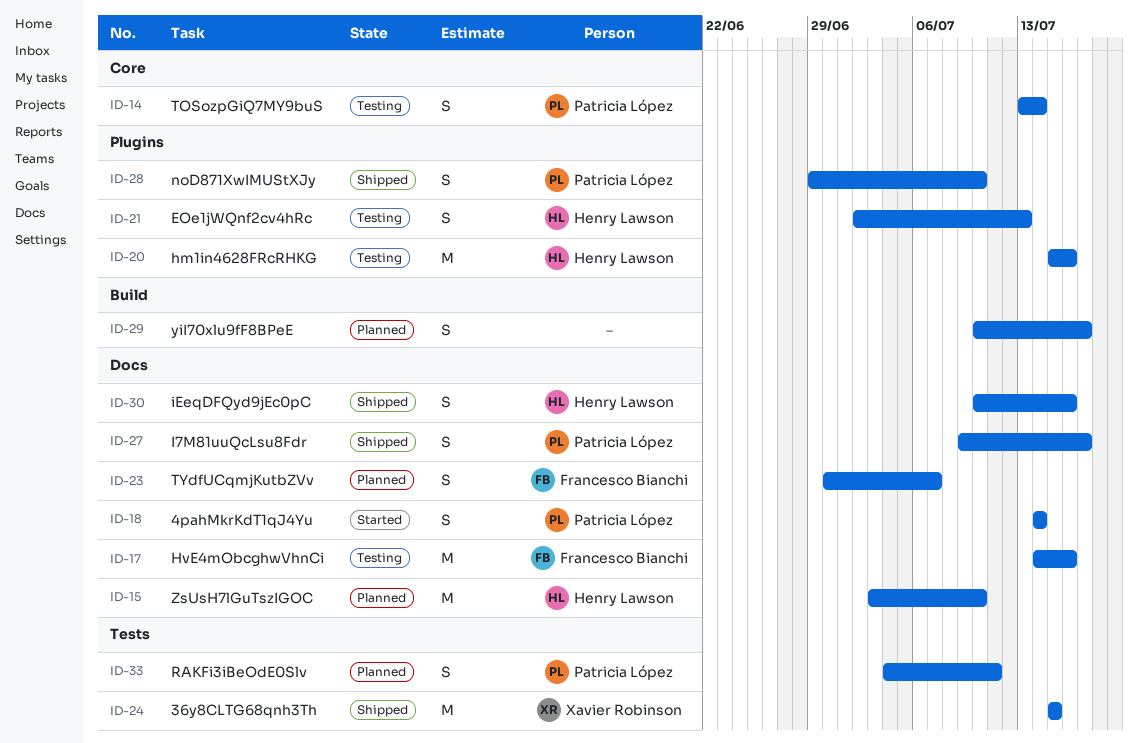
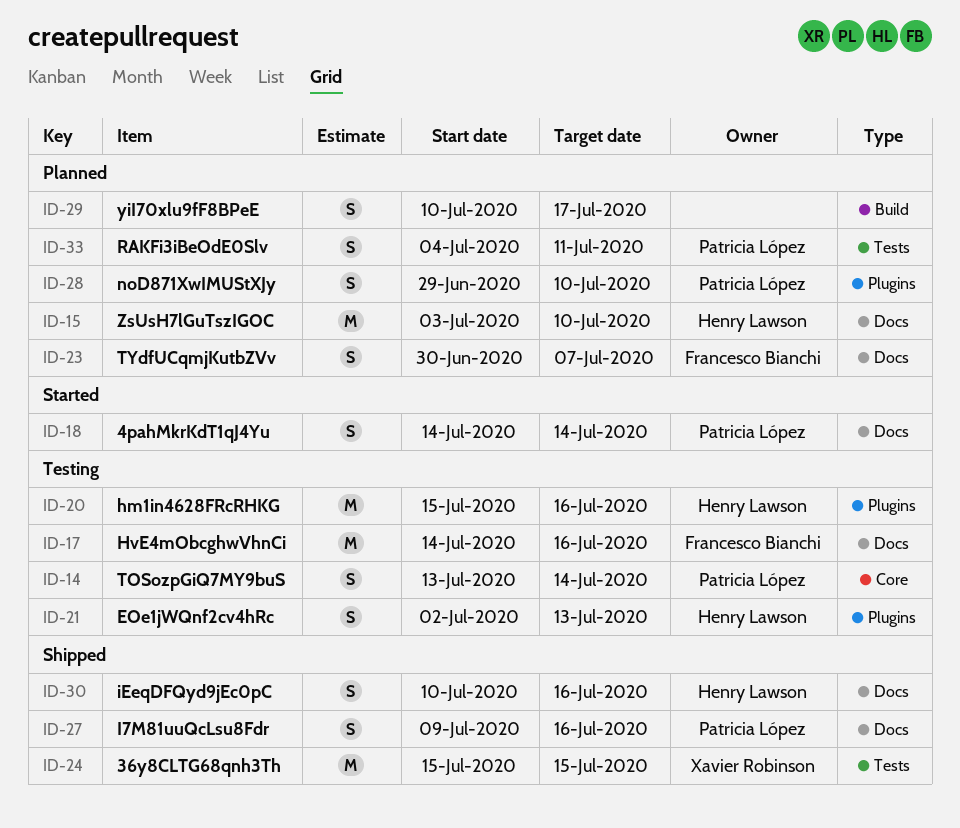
ID-27, due: Jul 17 -> Jul 16
ID-28, status: Shipped -> Planned

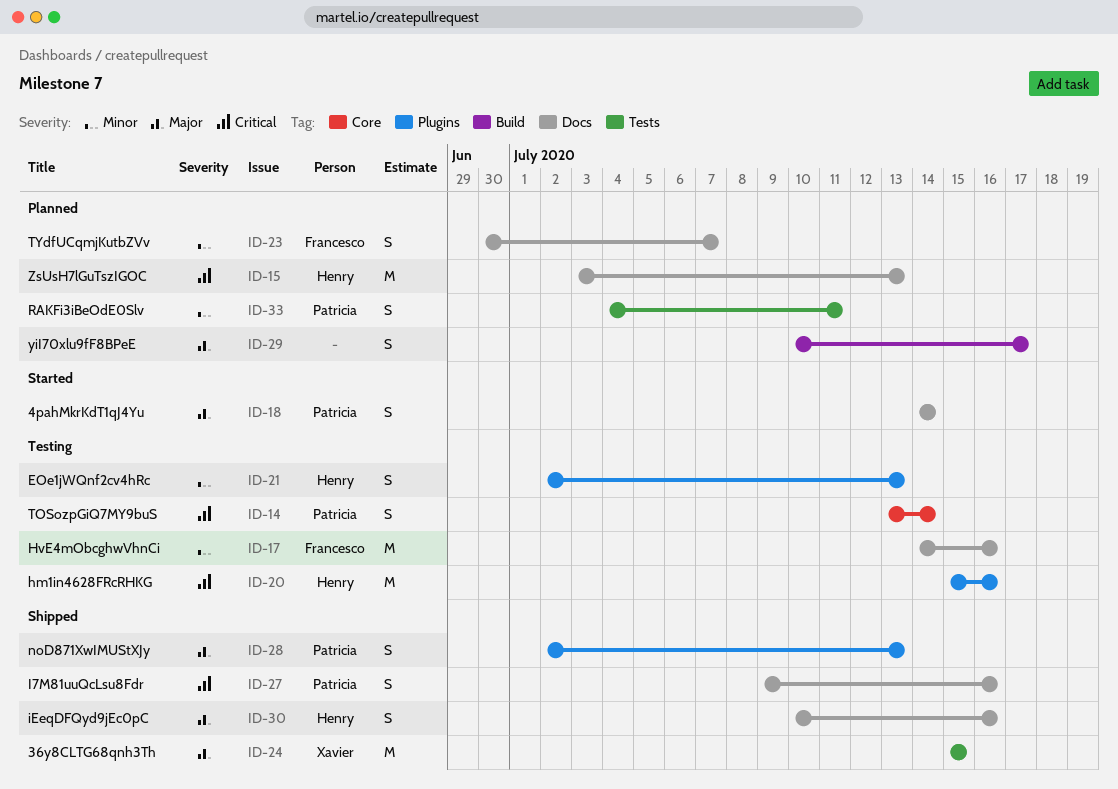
ID-15, due: Jul 10 -> Jul 13
ID-28, status: Planned -> Shipped
ID-28, start: Jun 29 -> Jul 2
ID-28, due: Jul 10 -> Jul 13

